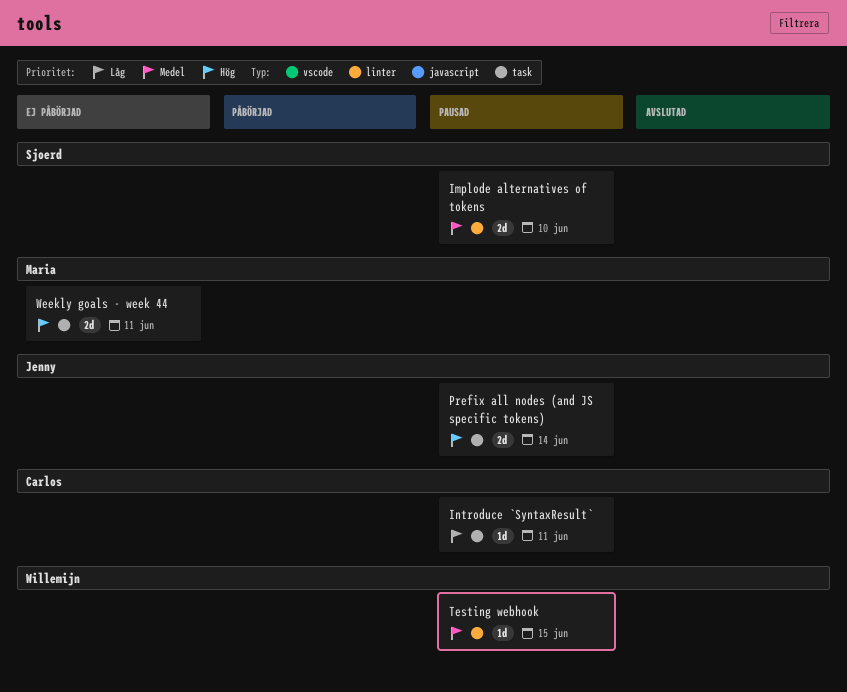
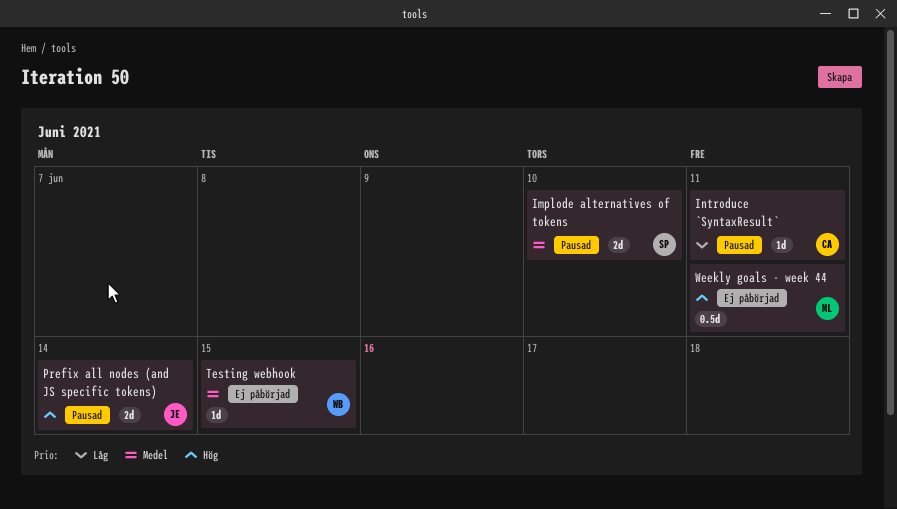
Testing webhook, status: Pausad -> Ej påbörjad
Weekly goals - week 44, estimate: 2d -> 0.5d

